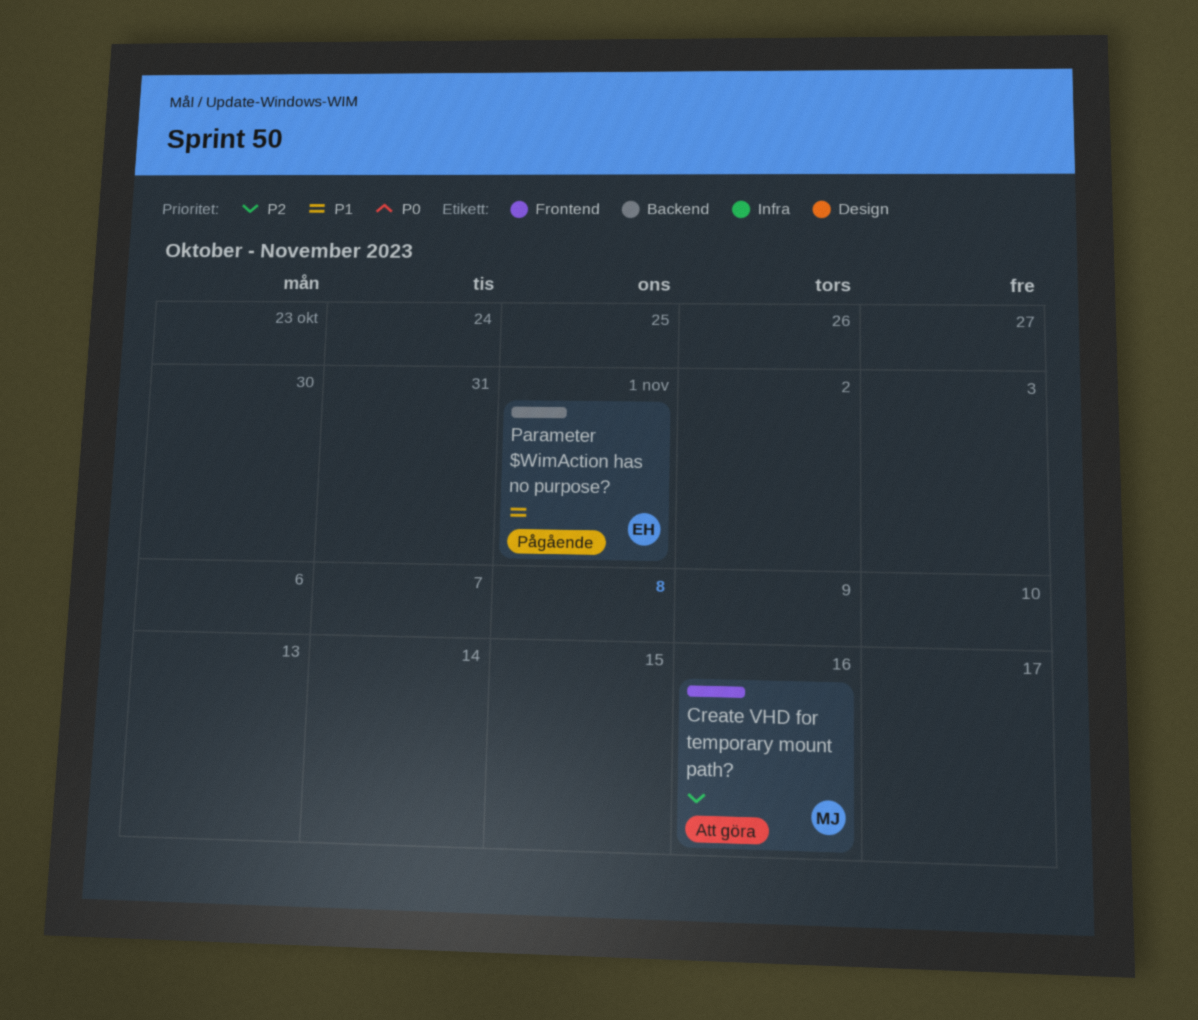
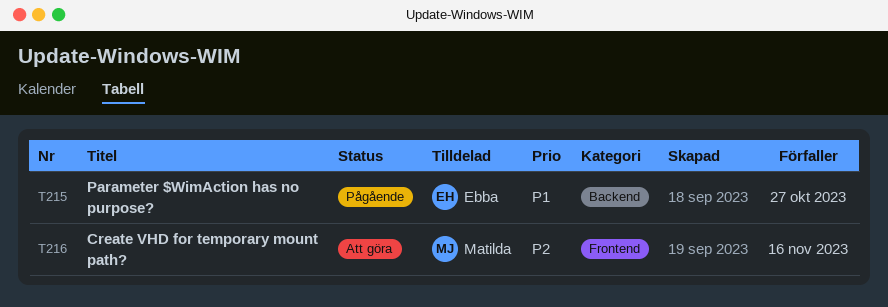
Parameter $WimAction has no purpose?, due: Nov 1 -> Oct 27

